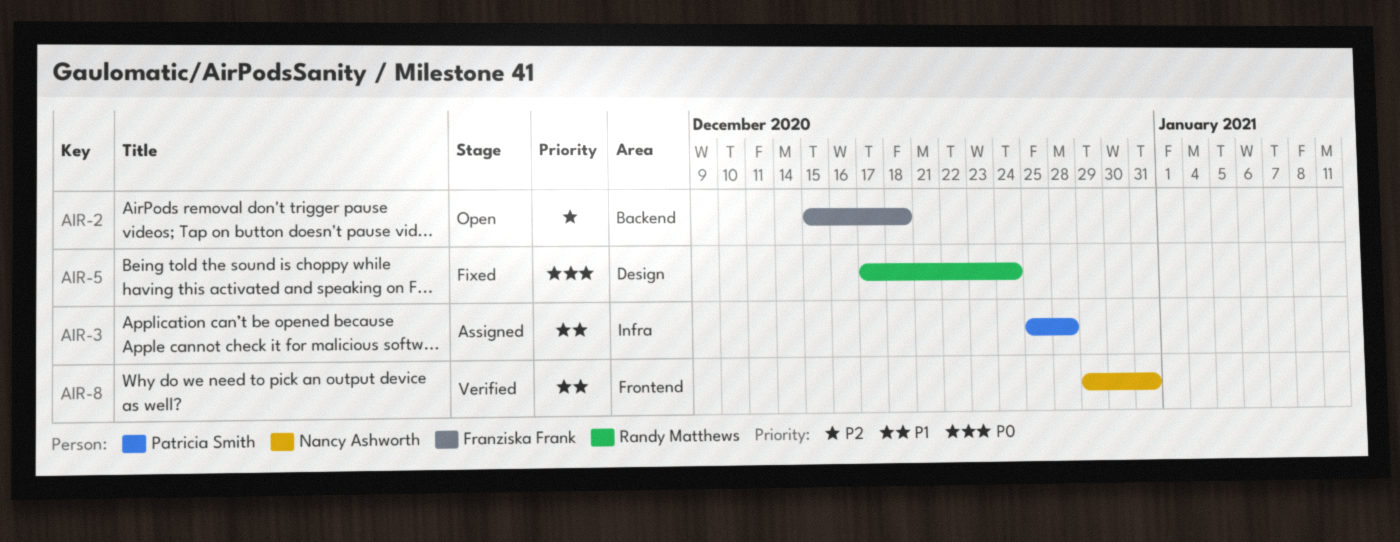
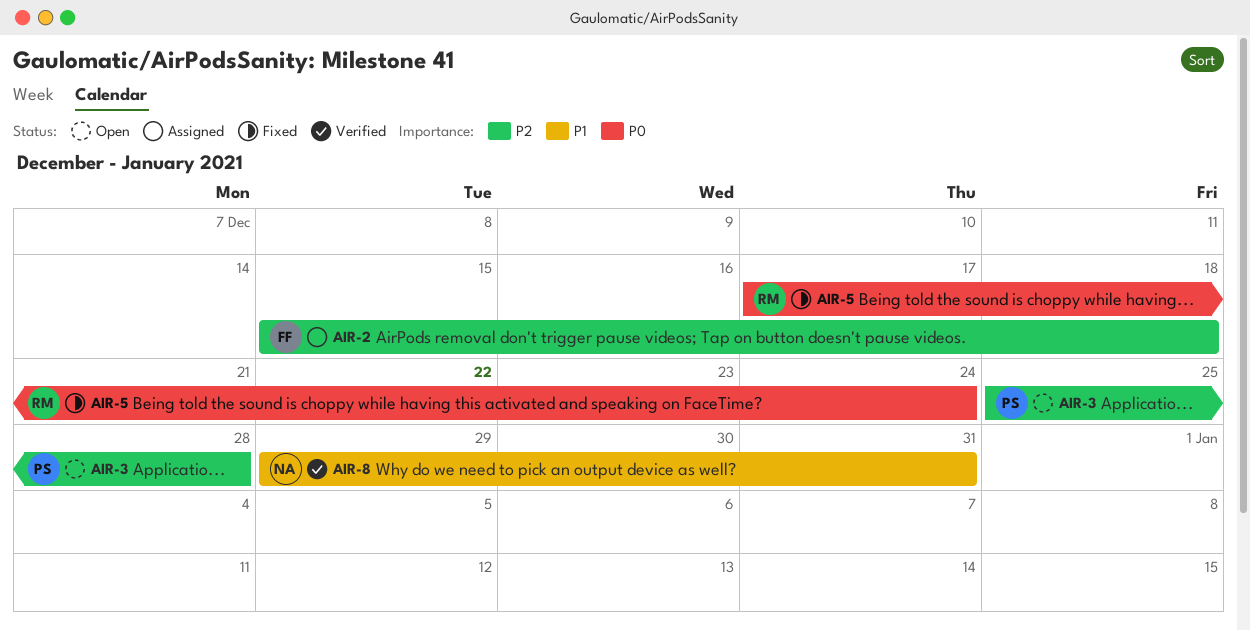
AIR-2, status: Open -> Assigned
AIR-3, status: Assigned -> Open
AIR-3, priority: P1 -> P2

